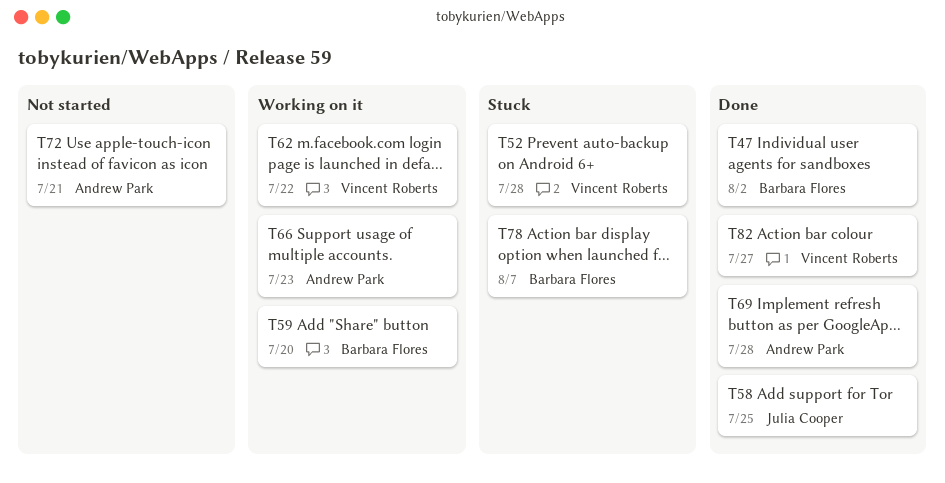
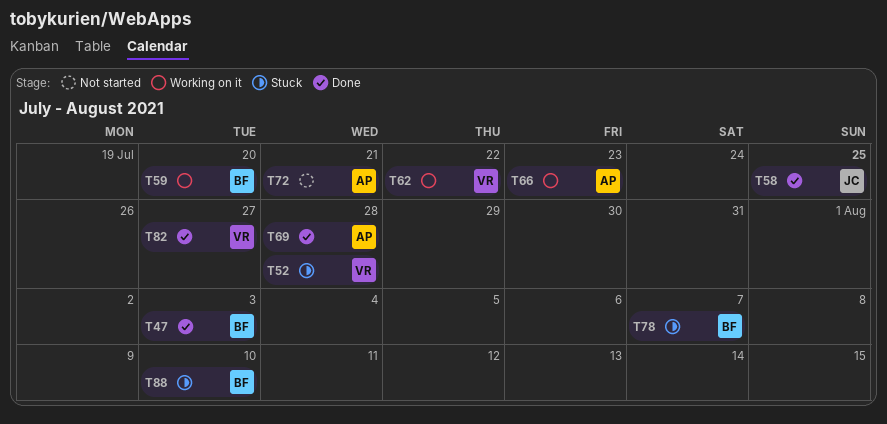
T47, due: Aug 2 -> Aug 3
T88: none -> present

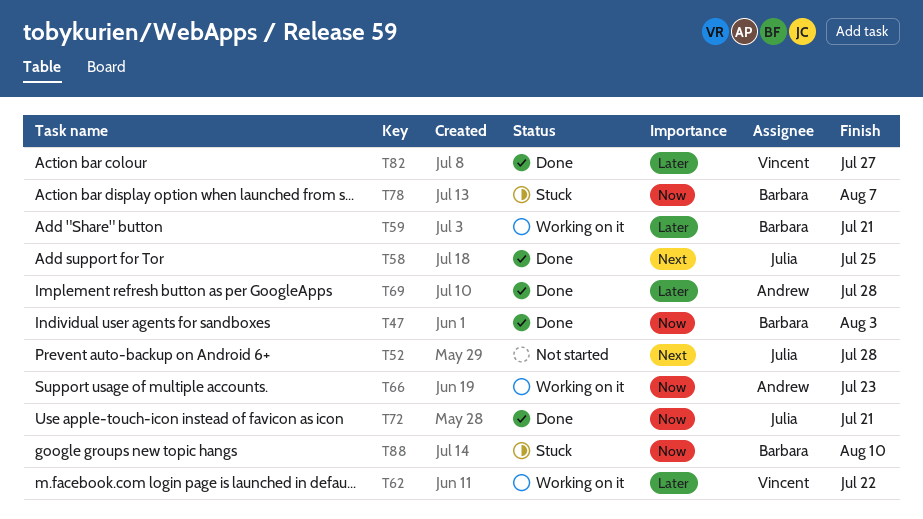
T52, status: Stuck -> Not started
T52, owner: Vincent -> Julia
T59, due: Jul 20 -> Jul 21
T72, status: Not started -> Done
T72, owner: Andrew -> Julia

